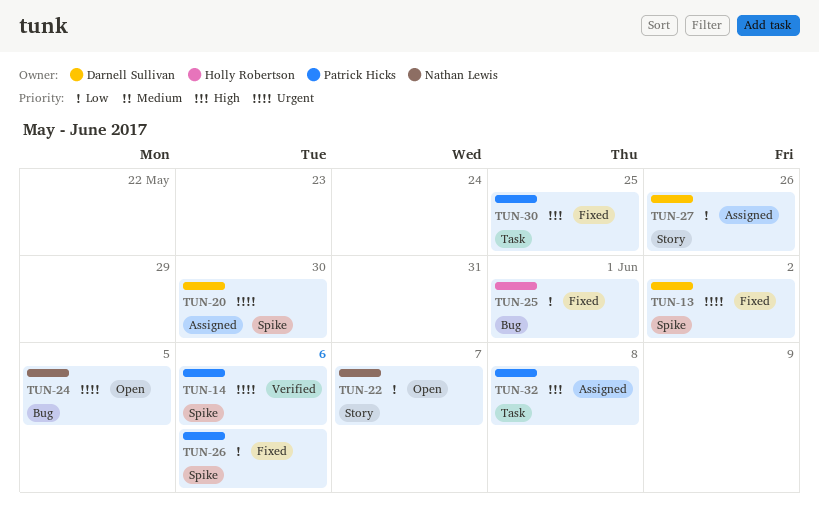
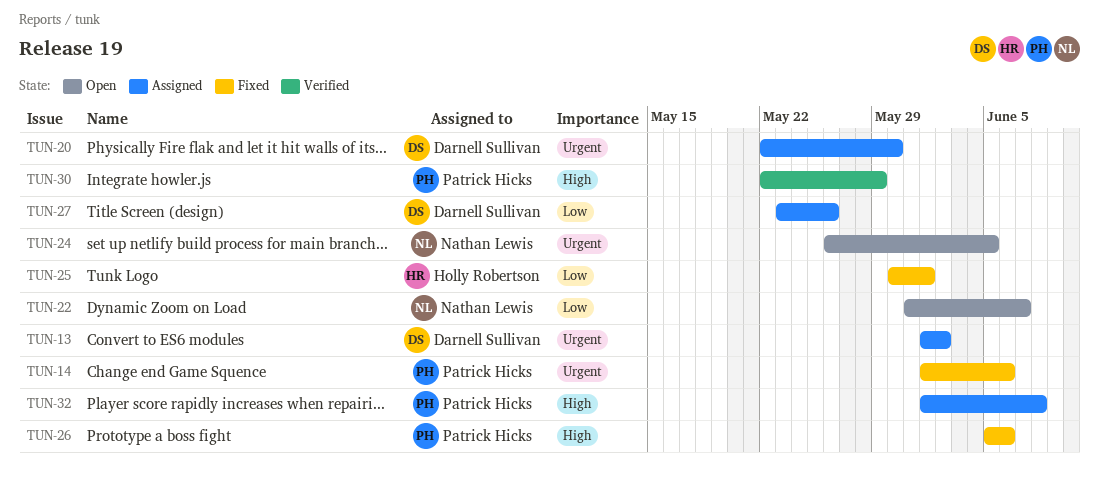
TUN-13, status: Fixed -> Assigned
TUN-14, status: Verified -> Fixed
TUN-26, priority: Low -> High
TUN-30, status: Fixed -> Verified
TUN-30, due: May 25 -> May 29

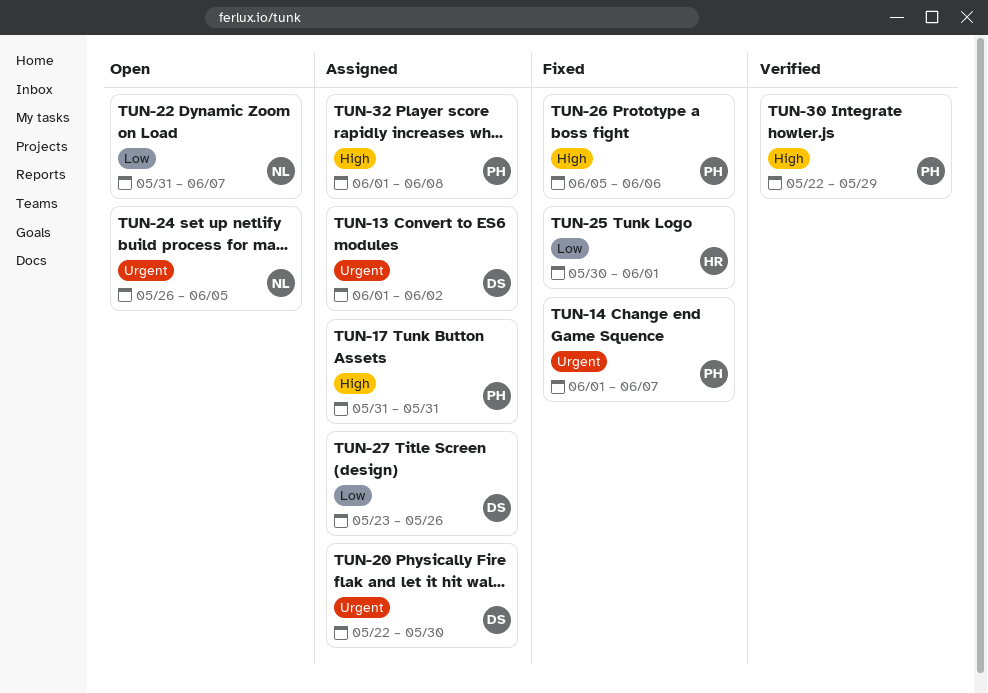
TUN-14, due: Jun 6 -> Jun 7
TUN-17: none -> present

